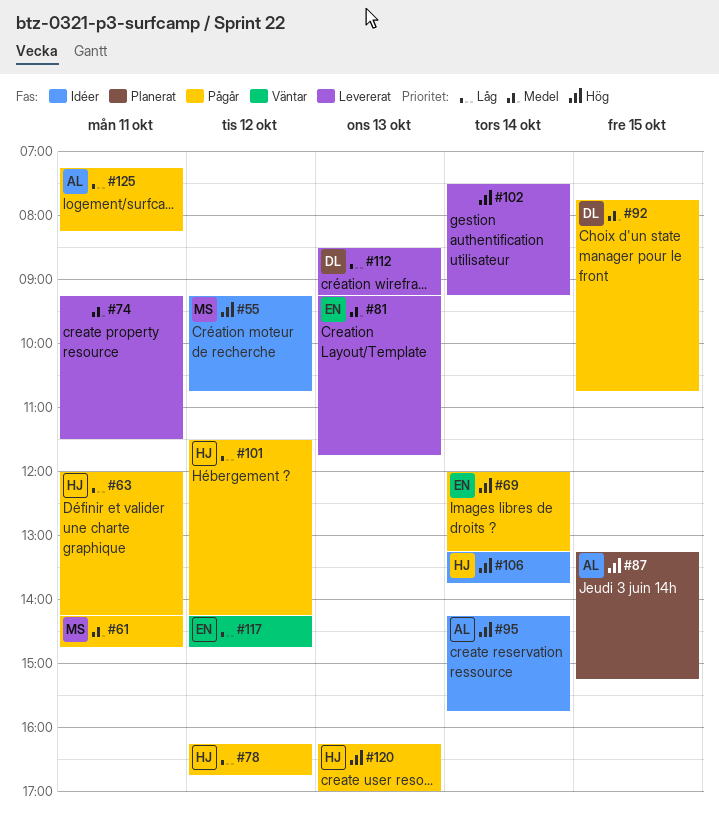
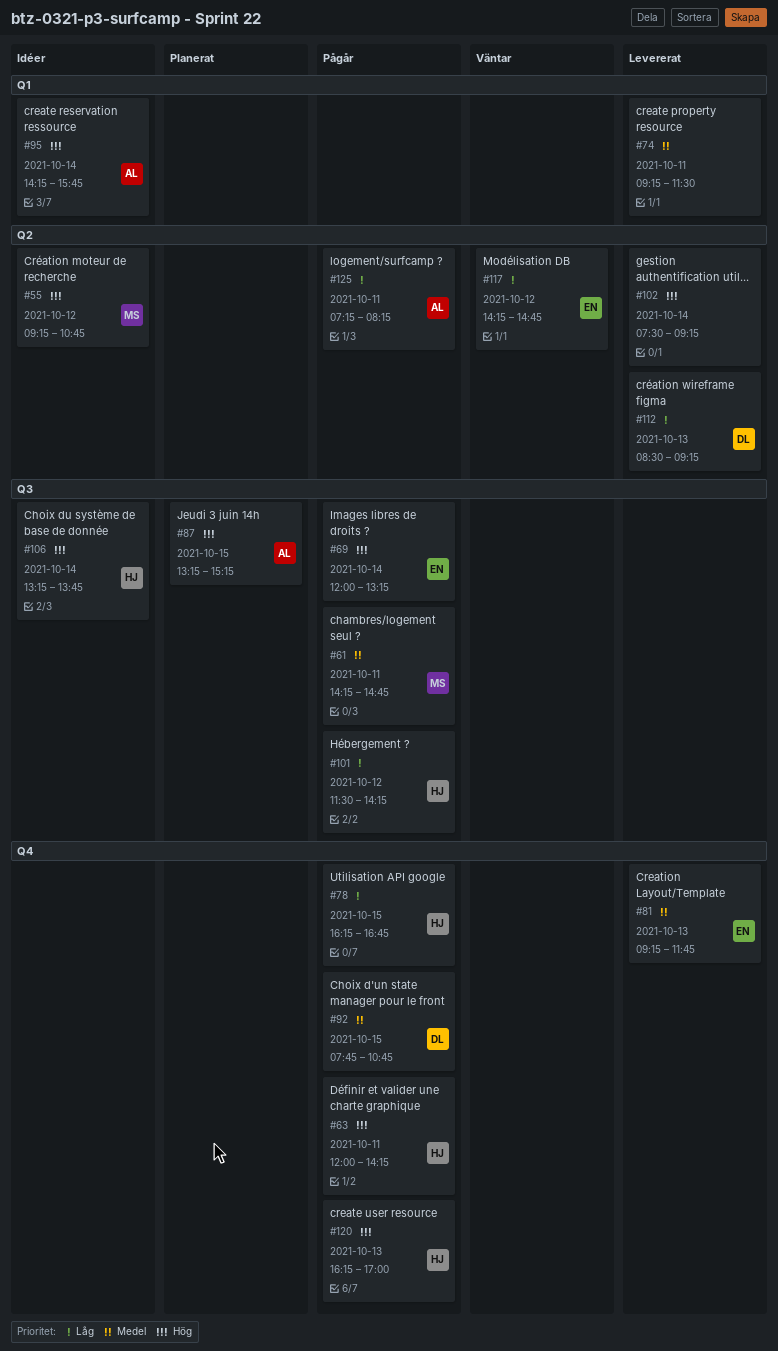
#63, priority: Låg -> Hög
#78, day: Oct 12 -> Oct 15

